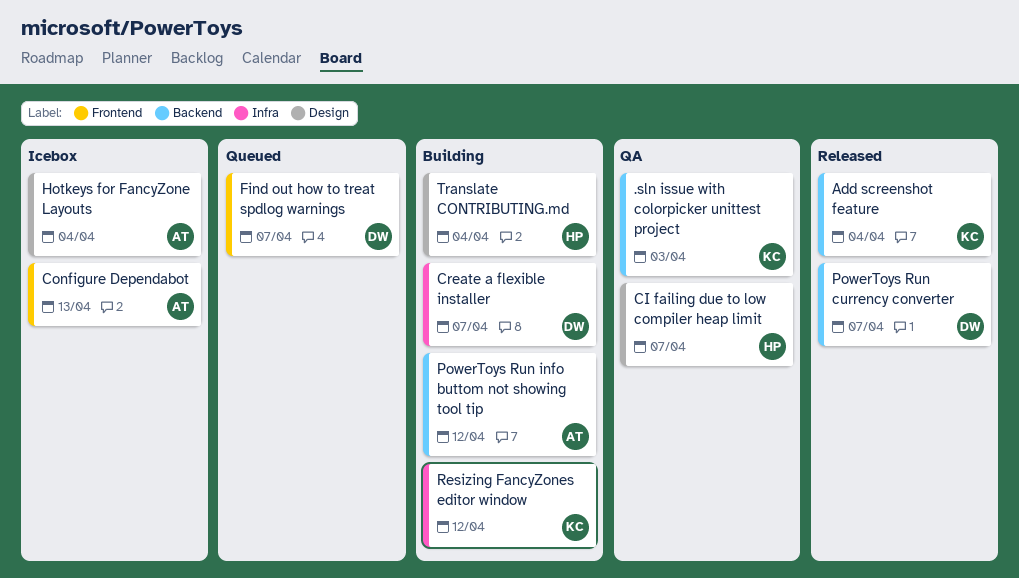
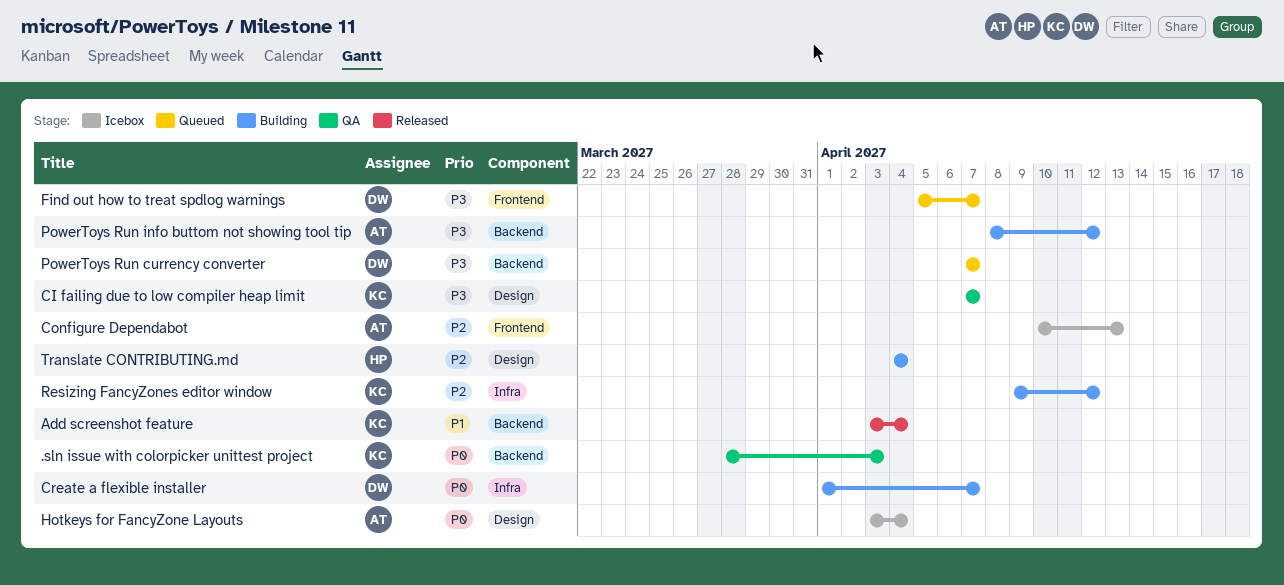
CI failing due to low compiler heap limit, owner: HP -> KC
PowerToys Run currency converter, status: Released -> Queued

